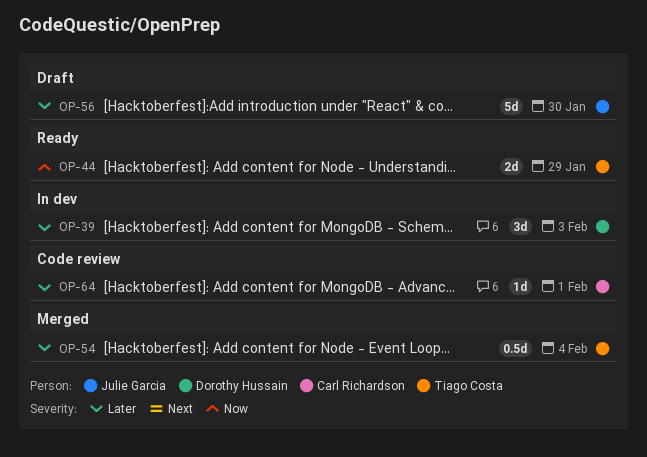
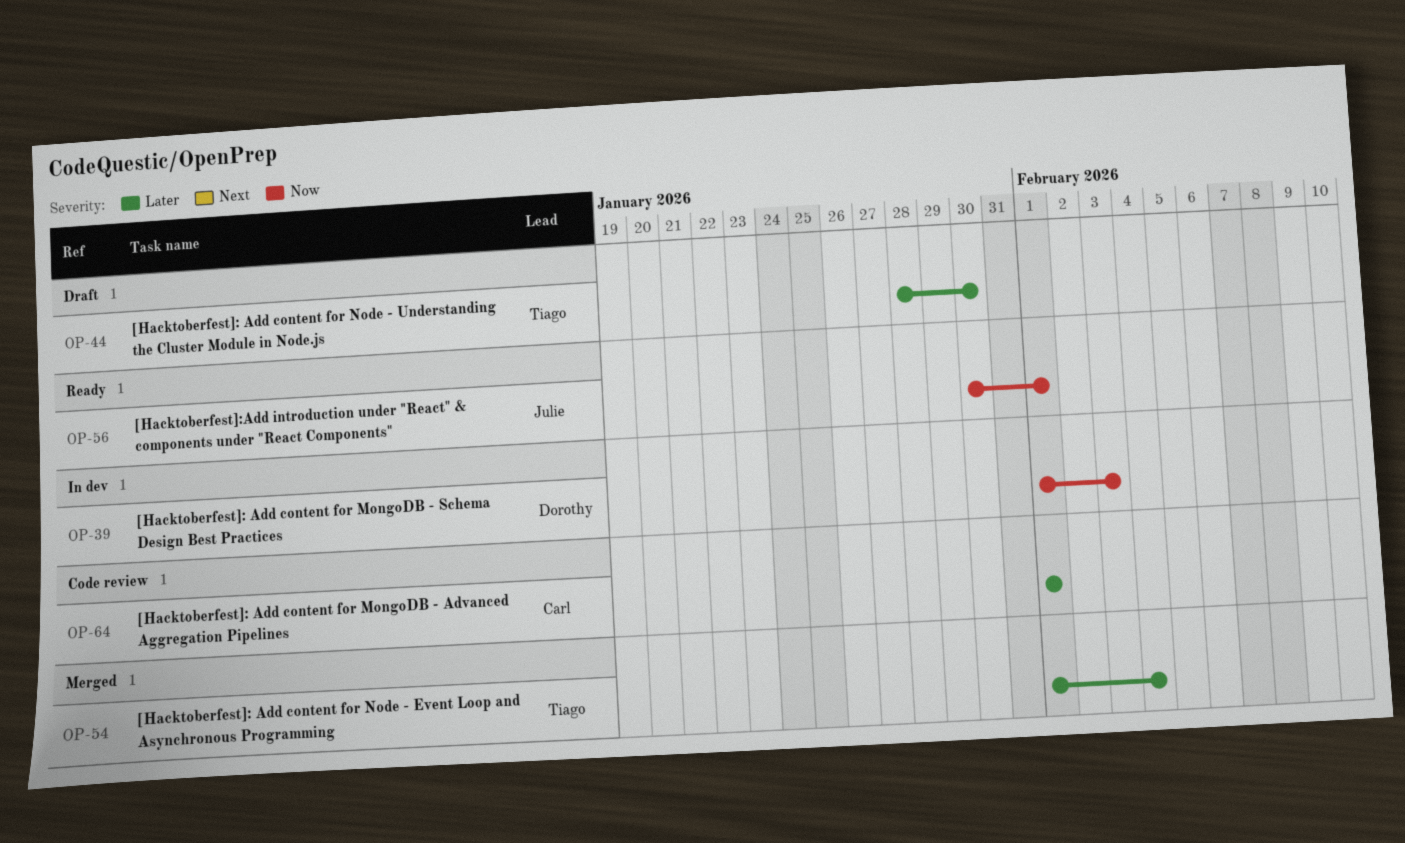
OP-39, priority: Later -> Now
OP-44, status: Ready -> Draft
OP-44, priority: Now -> Later
OP-44, due: Jan 29 -> Jan 30
OP-56, status: Draft -> Ready
OP-56, priority: Later -> Now
OP-56, due: Jan 30 -> Feb 1

